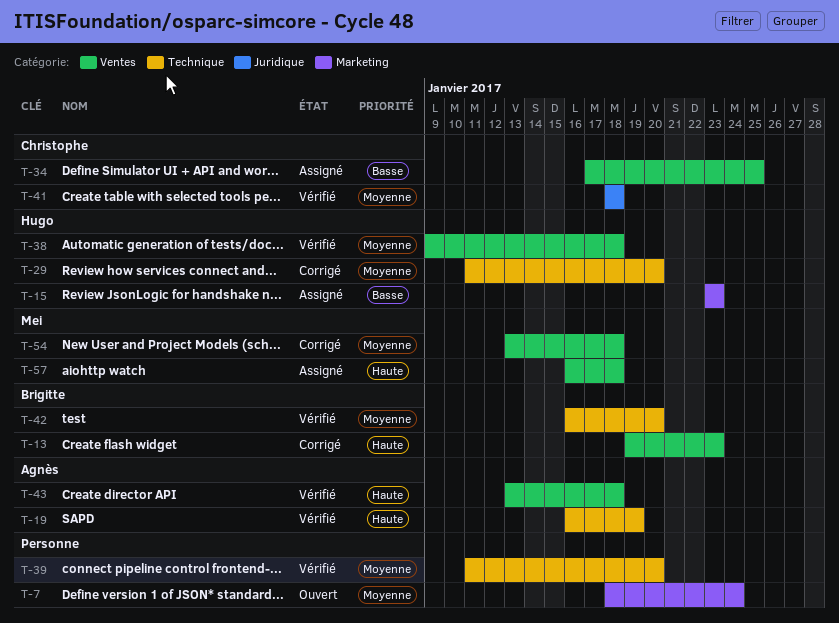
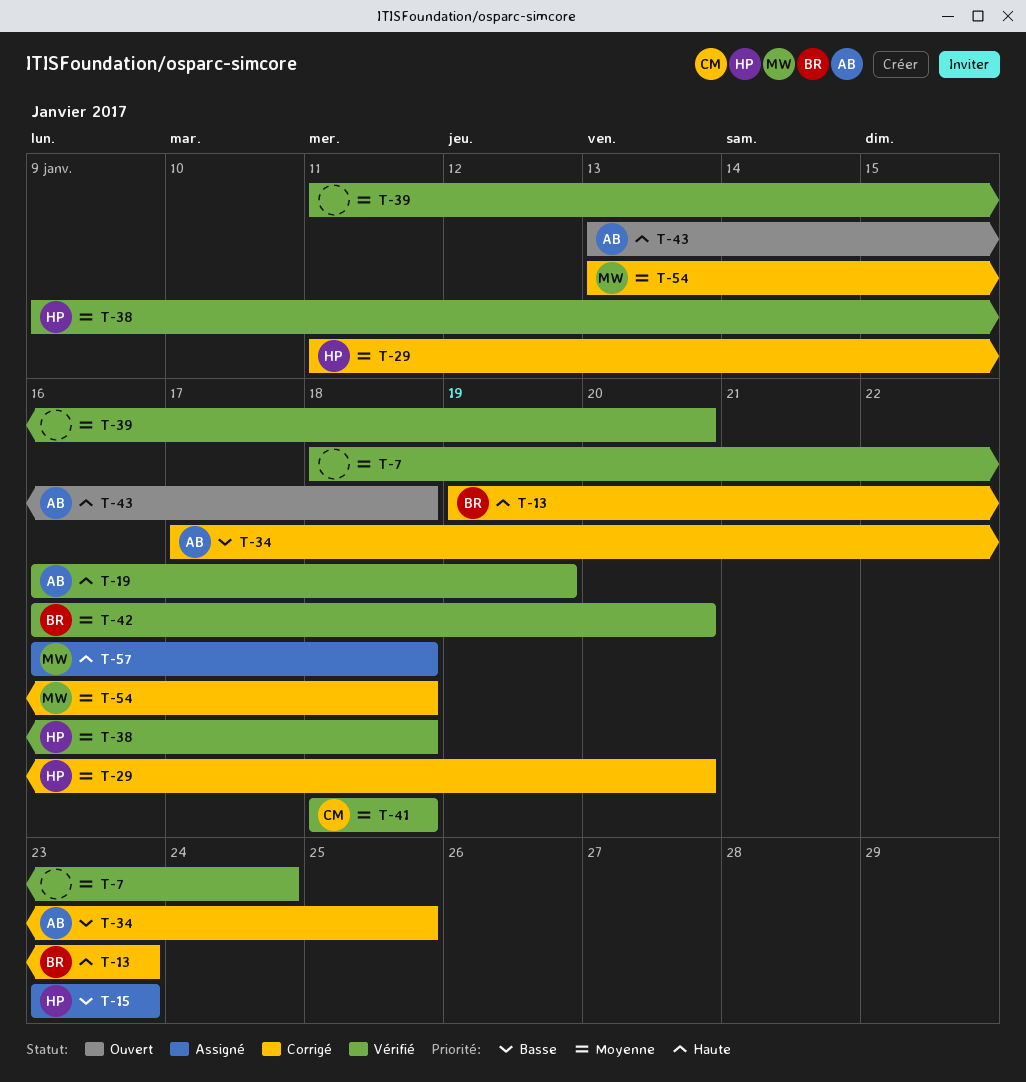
T-7, status: Ouvert -> Vérifié
T-34, status: Assigné -> Corrigé
T-34, owner: Christophe -> Agnès
T-43, status: Vérifié -> Ouvert

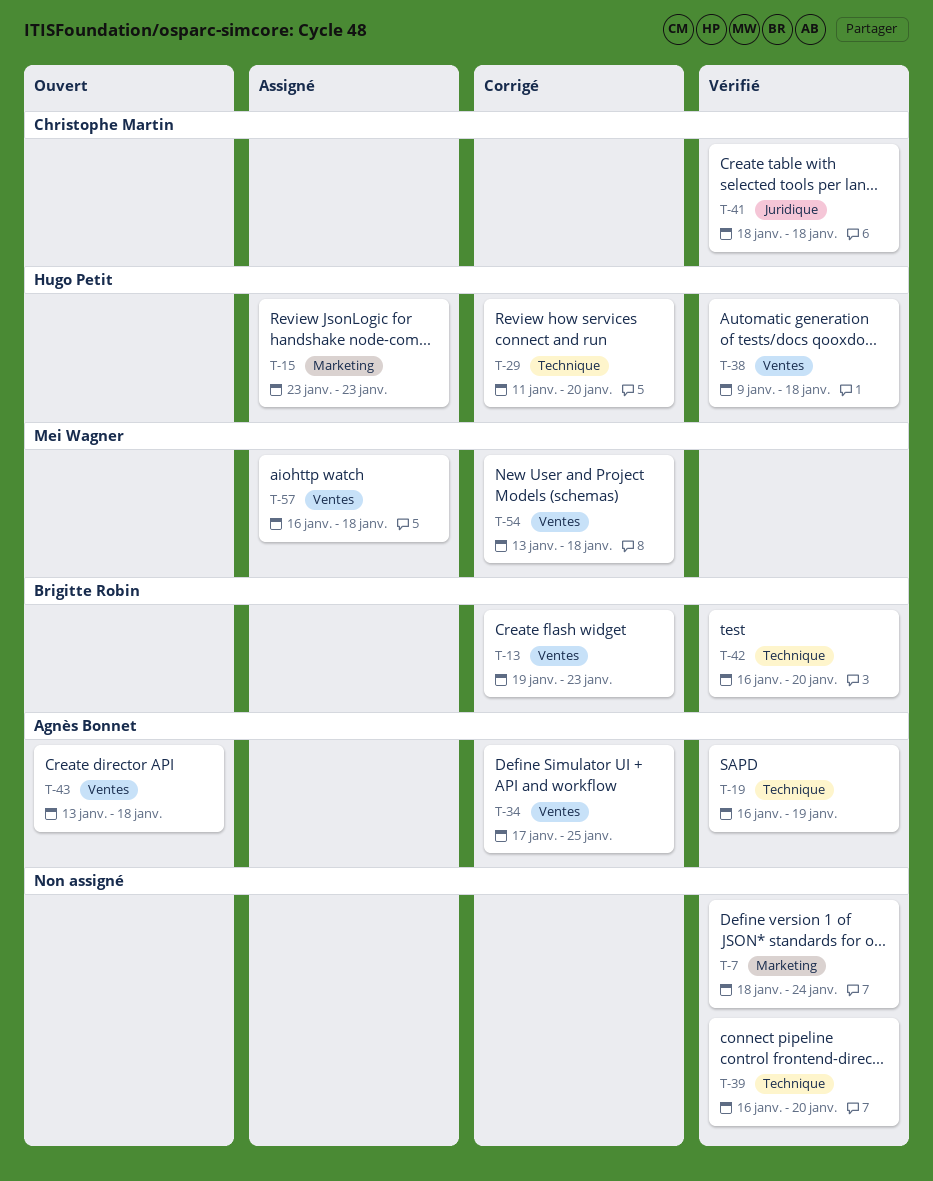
T-39, start: Jan 11 -> Jan 16

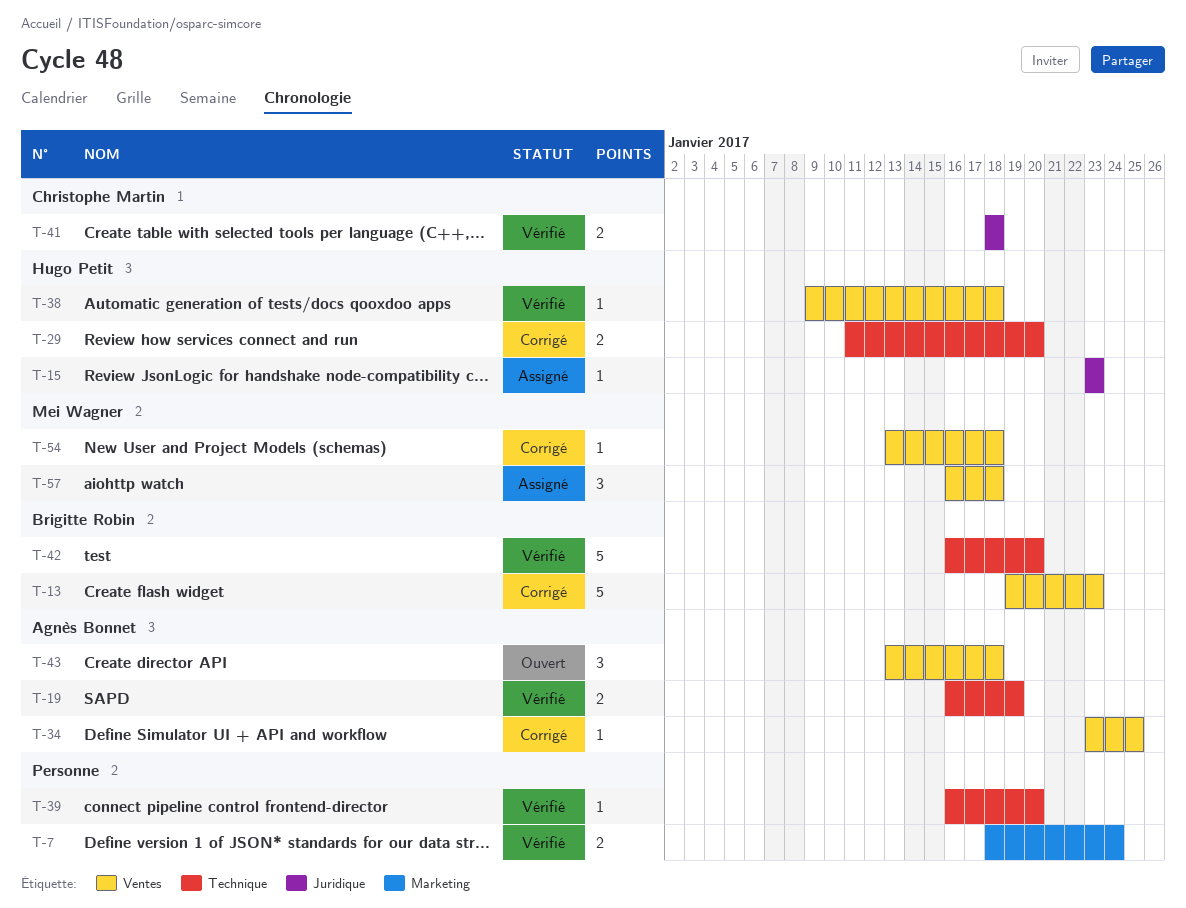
T-15, label: Marketing -> Juridique
T-34, start: Jan 17 -> Jan 23

